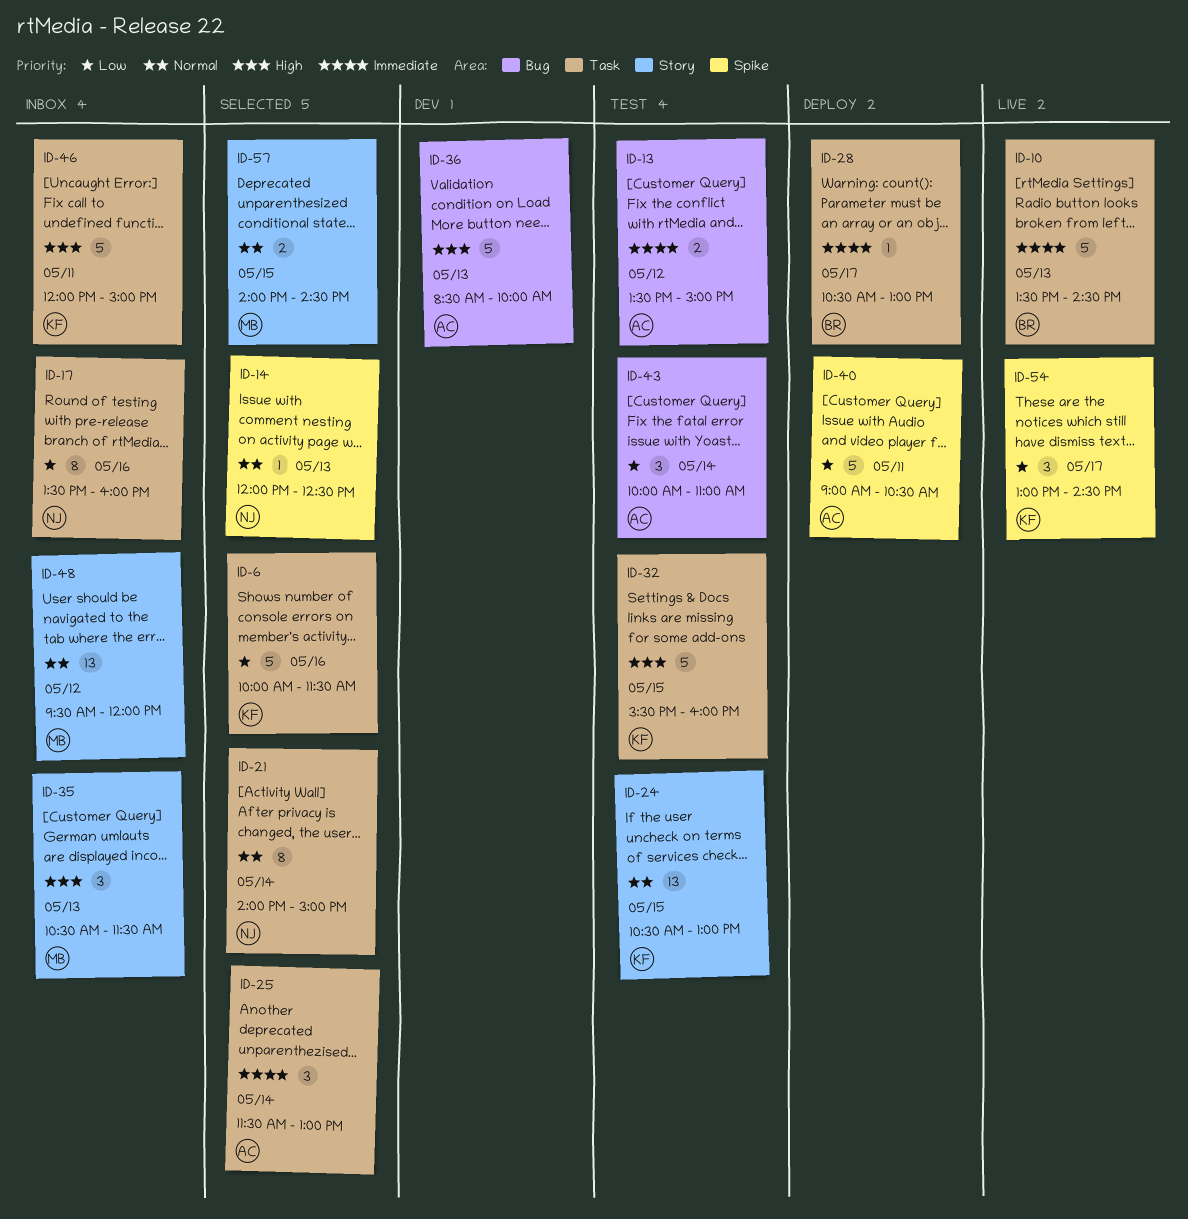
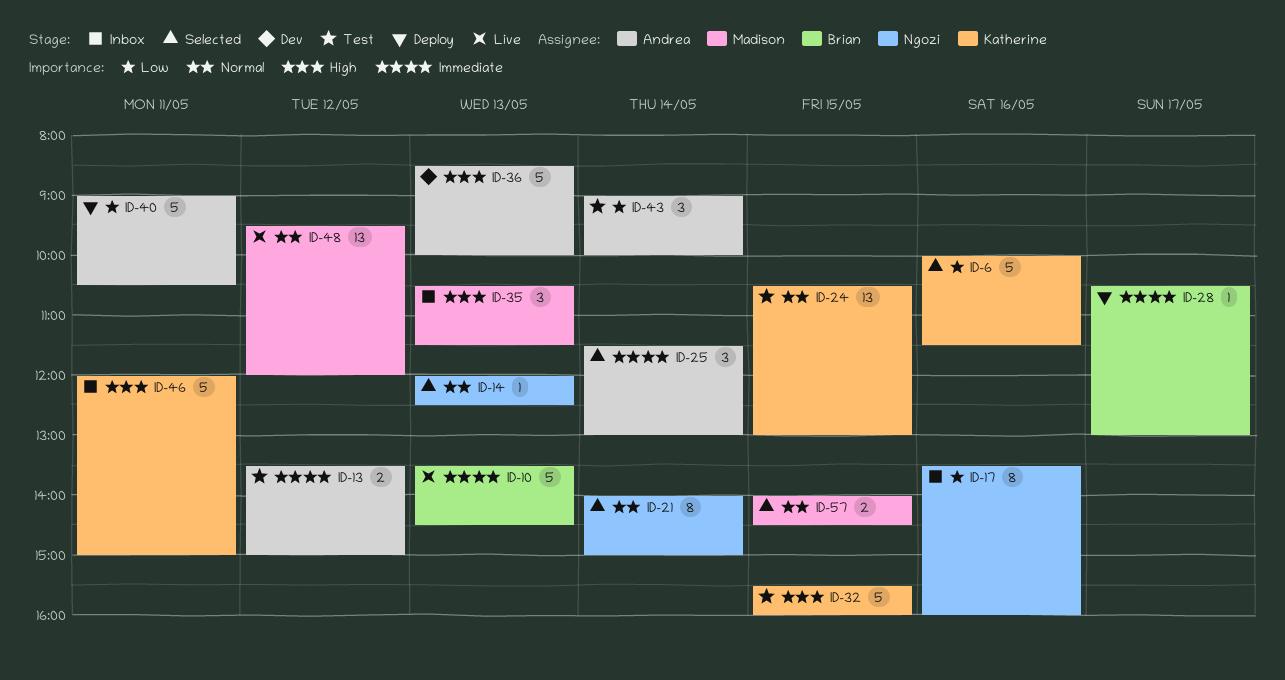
ID-43, begins: 10:00 -> 09:00
ID-43, ends: 11:00 -> 10:00
ID-48, status: Inbox -> Live
ID-54: present -> none

